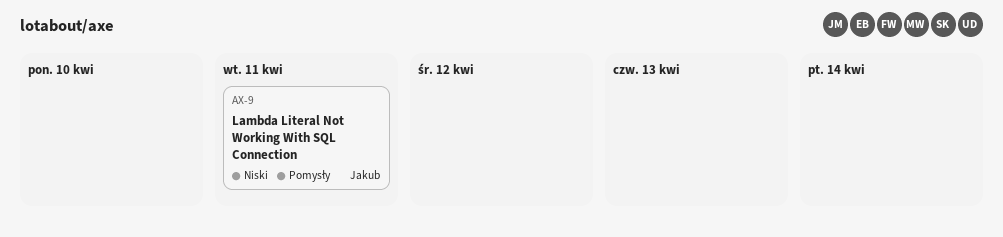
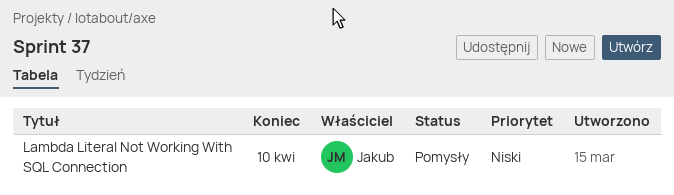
Lambda Literal Not Working With SQL Connection, due: Apr 11 -> Apr 10

